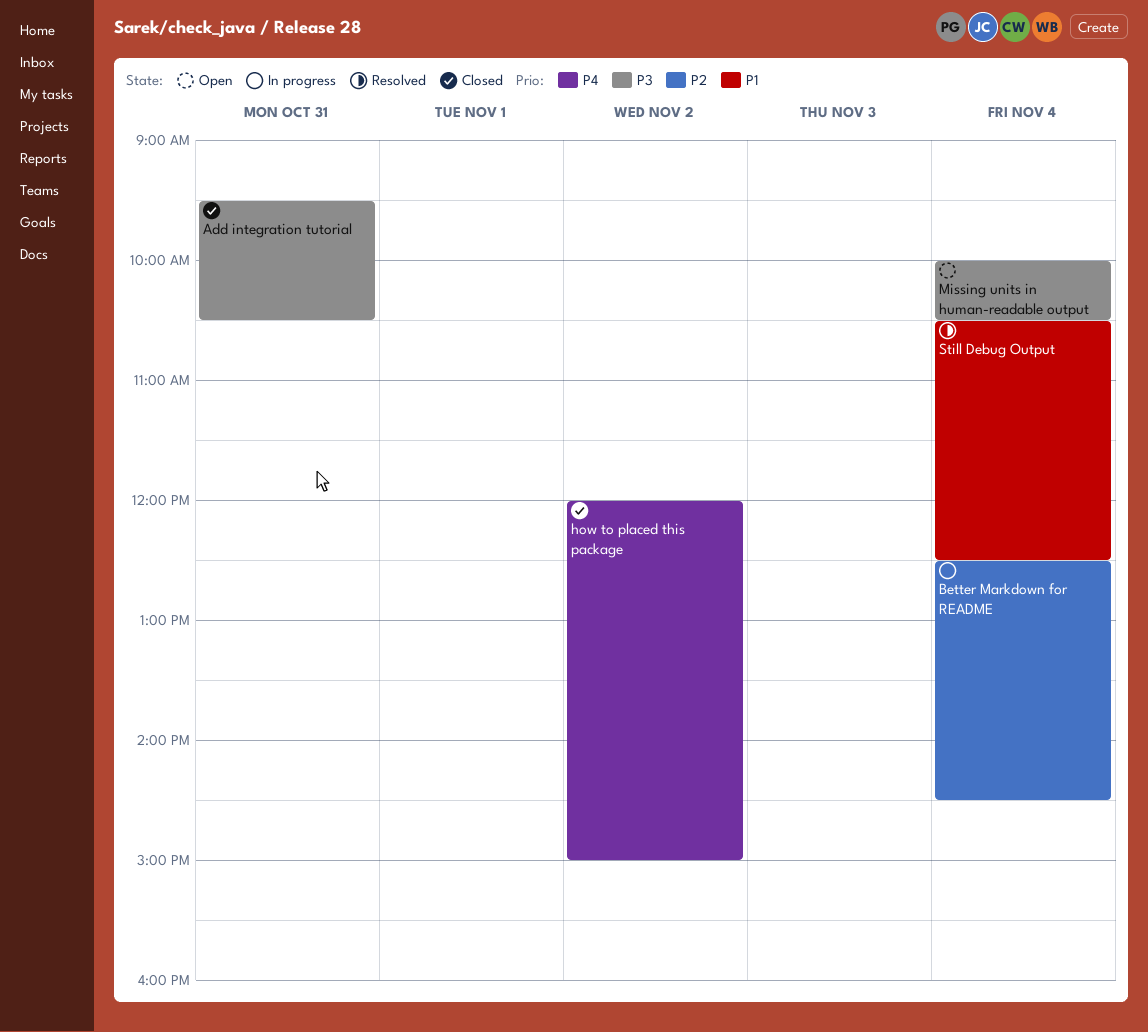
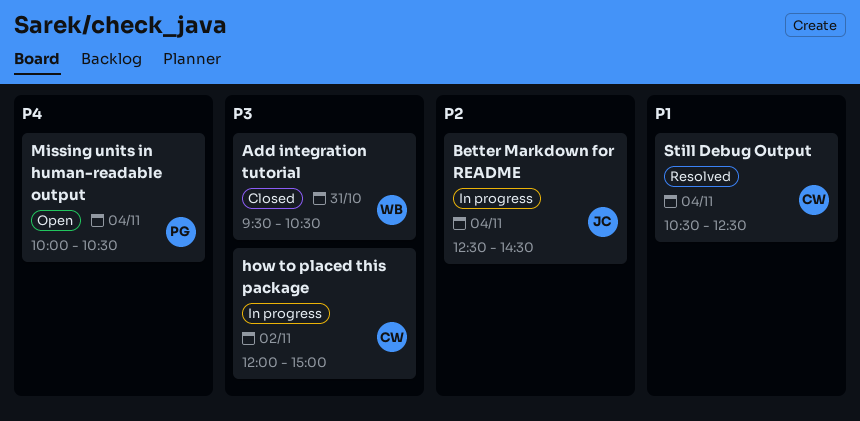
how to placed this package, status: Closed -> In progress
how to placed this package, priority: P4 -> P3
Missing units in human-readable output, priority: P3 -> P4

